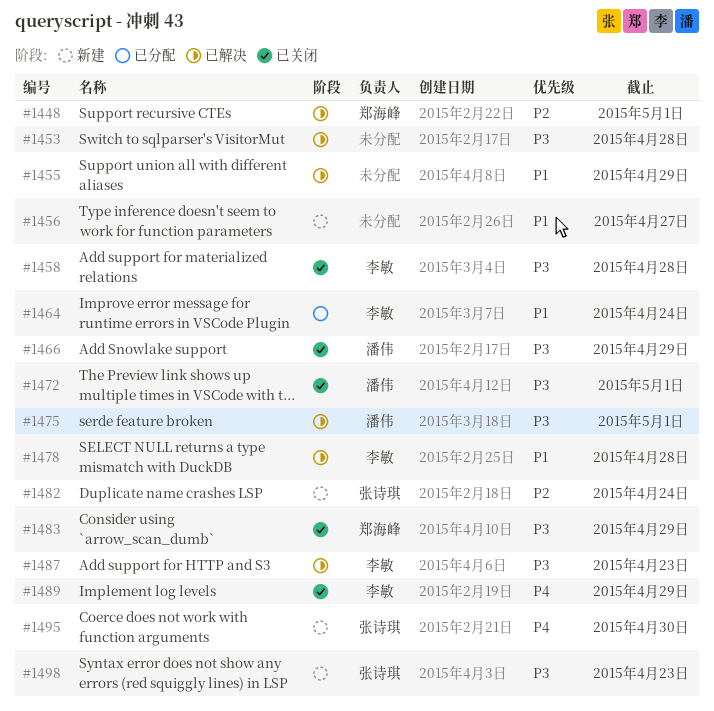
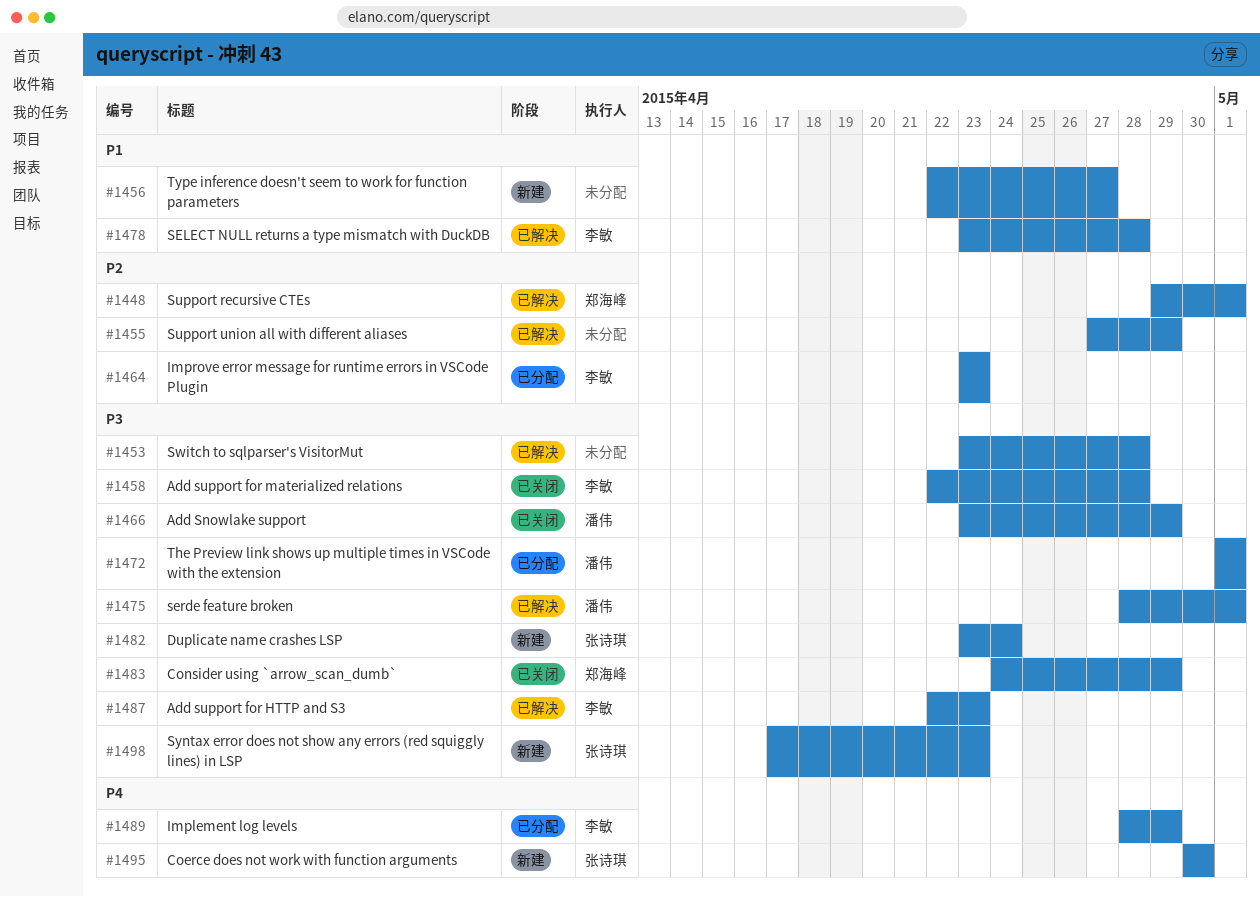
#1455, priority: P1 -> P2
#1464, priority: P1 -> P2
#1464, due: Apr 24 -> Apr 23
#1472, status: 已关闭 -> 已分配
#1482, priority: P2 -> P3
#1489, status: 已关闭 -> 已分配

